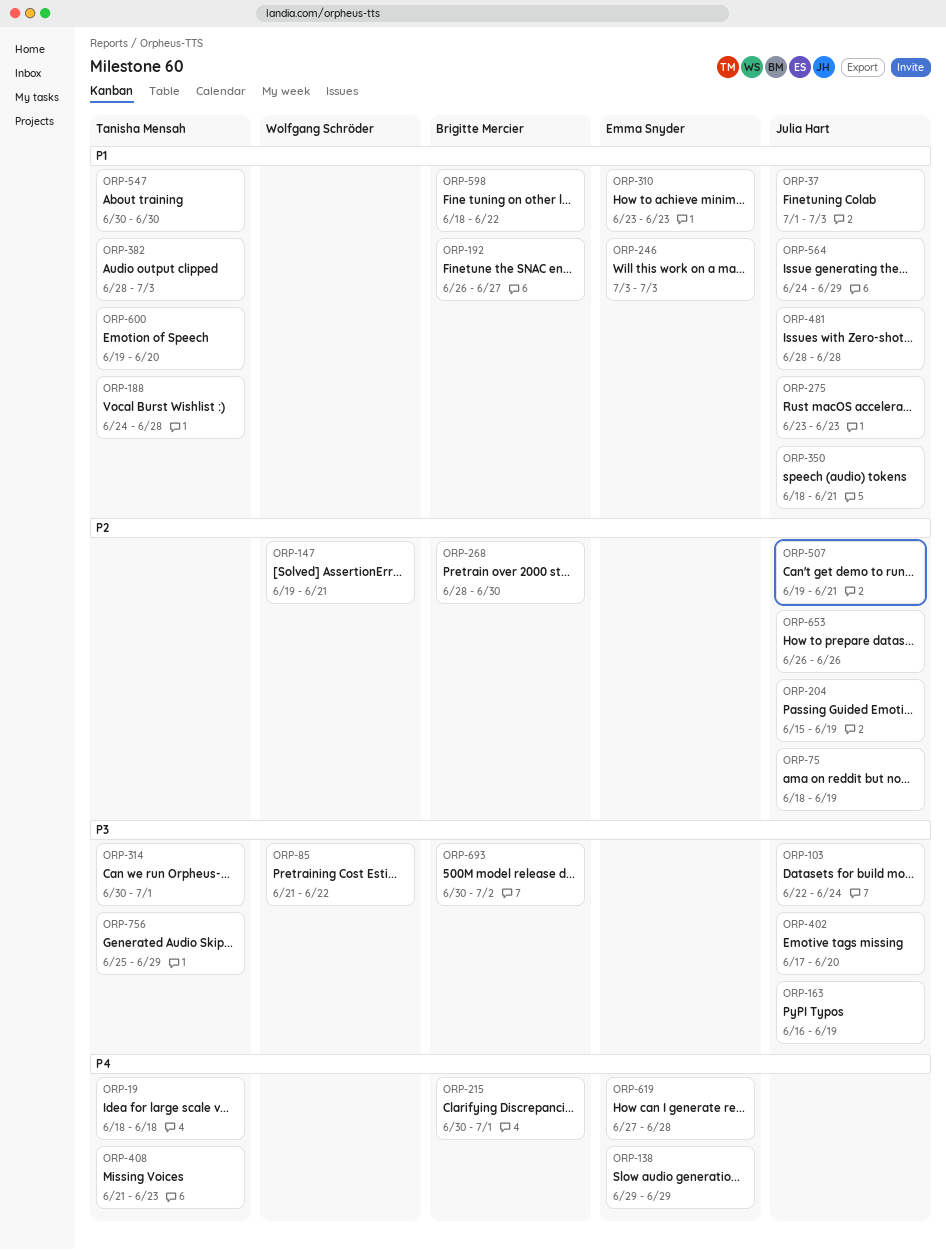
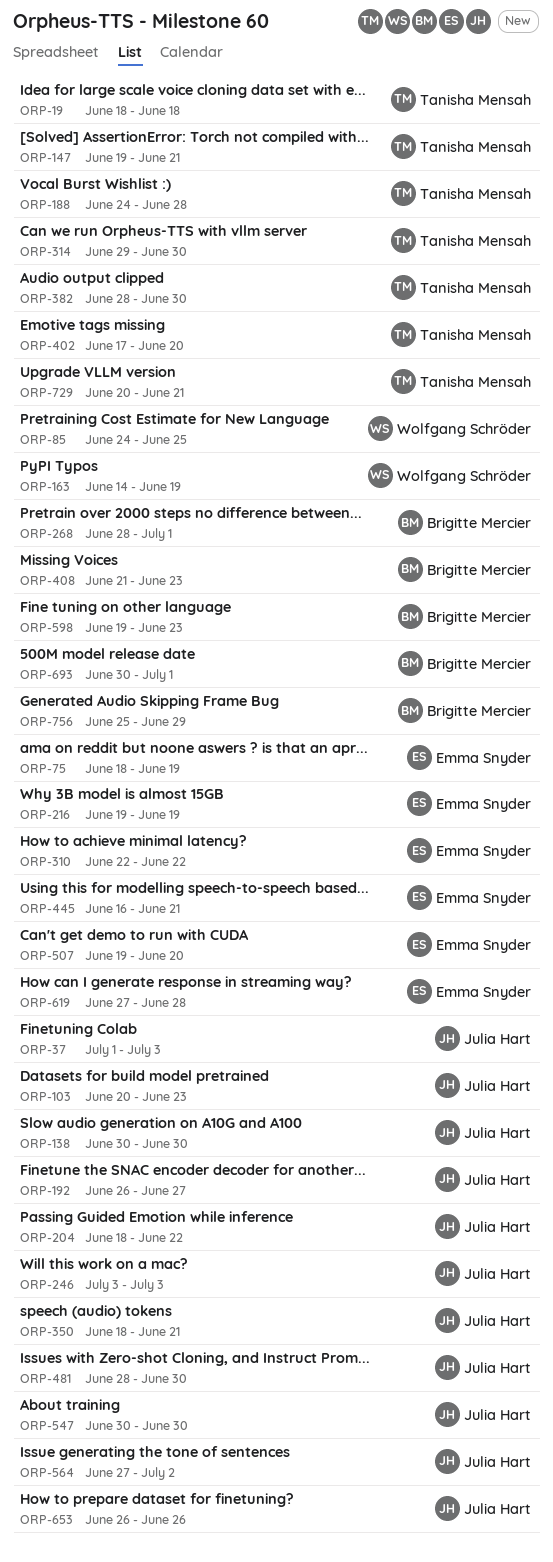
ORP-75, owner: Julia Hart -> Emma Snyder
ORP-85, start: Jun 21 -> Jun 24
ORP-85, due: Jun 22 -> Jun 25
ORP-103, start: Jun 22 -> Jun 20
ORP-103, due: Jun 24 -> Jun 23
ORP-138, owner: Emma Snyder -> Julia Hart
ORP-138, start: Jun 29 -> Jun 30
ORP-138, due: Jun 29 -> Jun 30
ORP-147, owner: Wolfgang Schröder -> Tanisha Mensah
ORP-163, owner: Julia Hart -> Wolfgang Schröder
ORP-163, start: Jun 16 -> Jun 14
ORP-192, owner: Brigitte Mercier -> Julia Hart
ORP-204, start: Jun 15 -> Jun 18
ORP-204, due: Jun 19 -> Jun 22
ORP-215: present -> none
ORP-216: none -> present
ORP-246, owner: Emma Snyder -> Julia Hart
ORP-268, due: Jun 30 -> Jul 1
ORP-275: present -> none
ORP-310, start: Jun 23 -> Jun 22
ORP-310, due: Jun 23 -> Jun 22
ORP-314, start: Jun 30 -> Jun 29
ORP-314, due: Jul 1 -> Jun 30
ORP-382, due: Jul 3 -> Jun 30
ORP-402, owner: Julia Hart -> Tanisha Mensah
ORP-408, owner: Tanisha Mensah -> Brigitte Mercier
ORP-445: none -> present
ORP-481, due: Jun 28 -> Jun 30
ORP-507, owner: Julia Hart -> Emma Snyder
ORP-507, due: Jun 21 -> Jun 20
ORP-547, owner: Tanisha Mensah -> Julia Hart
ORP-564, start: Jun 24 -> Jun 27
ORP-564, due: Jun 29 -> Jul 2
ORP-598, start: Jun 18 -> Jun 19
ORP-598, due: Jun 22 -> Jun 23
ORP-600: present -> none
ORP-693, due: Jul 2 -> Jul 1
ORP-729: none -> present
ORP-756, owner: Tanisha Mensah -> Brigitte Mercier

